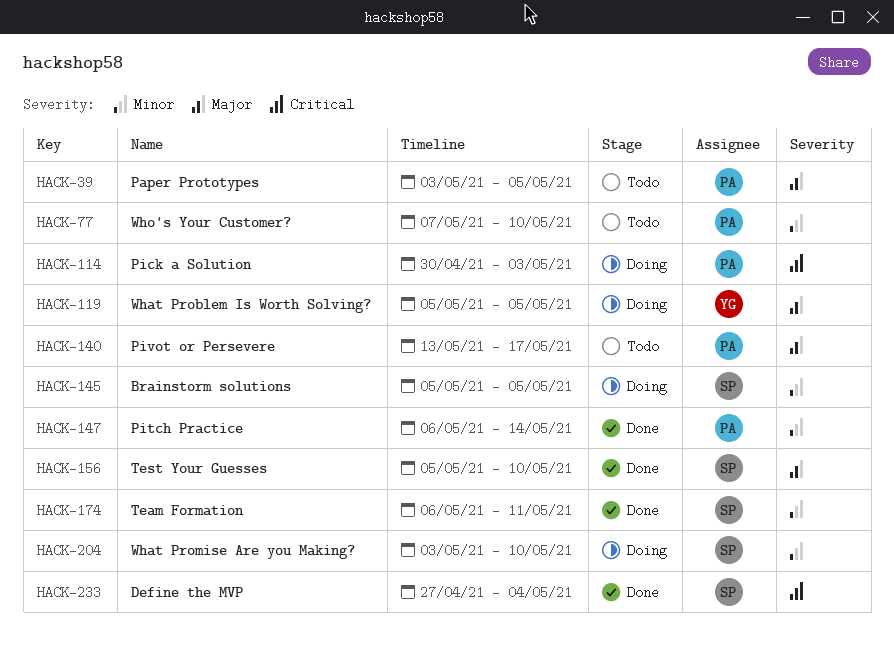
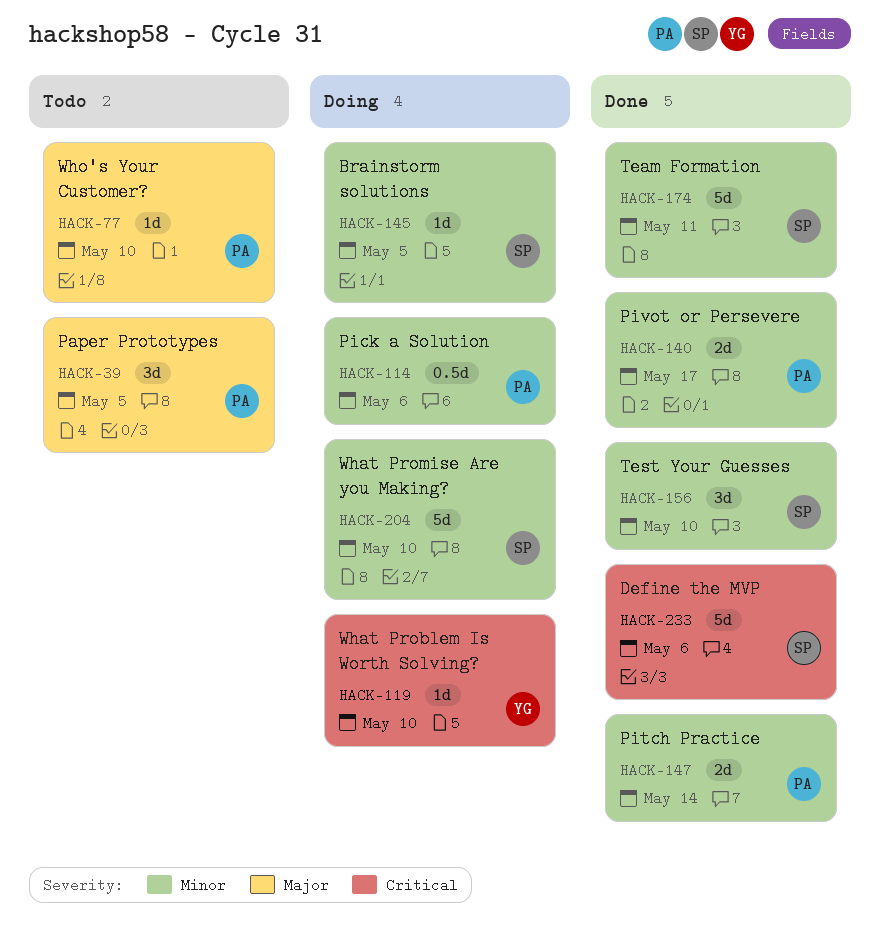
HACK-77, priority: Minor -> Major
HACK-114, priority: Critical -> Minor
HACK-114, due: May 3 -> May 6
HACK-119, priority: Major -> Critical
HACK-119, due: May 5 -> May 10
HACK-140, status: Todo -> Done
HACK-140, priority: Major -> Minor
HACK-156, priority: Major -> Minor
HACK-233, due: May 4 -> May 6

